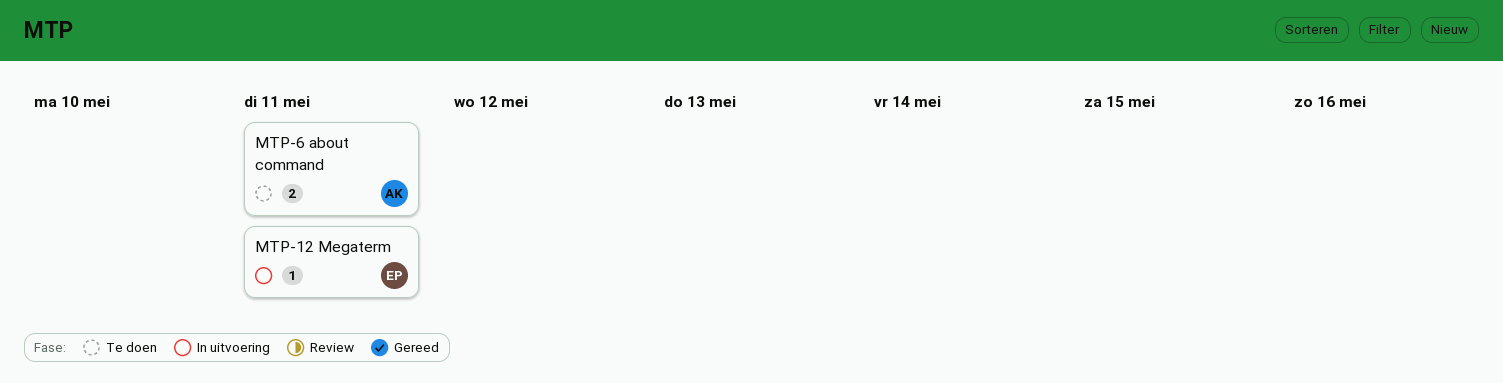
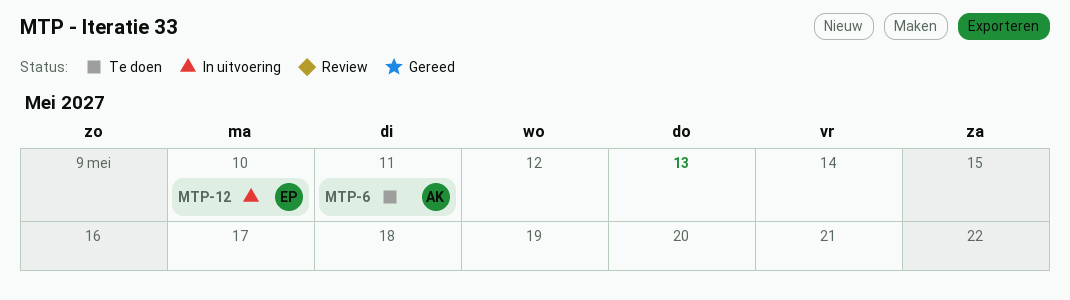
MTP-12, due: May 11 -> May 10

